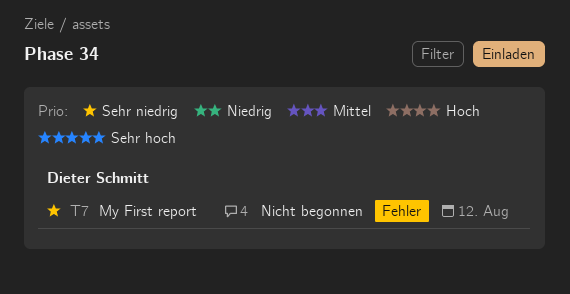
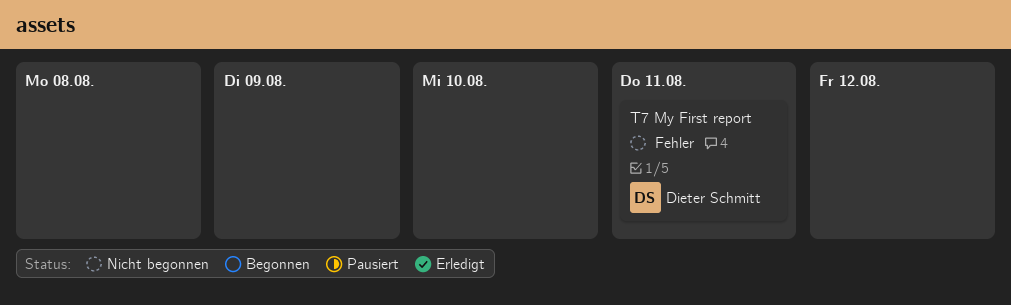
T7, due: Aug 12 -> Aug 11

